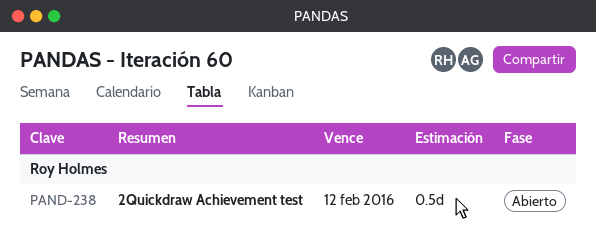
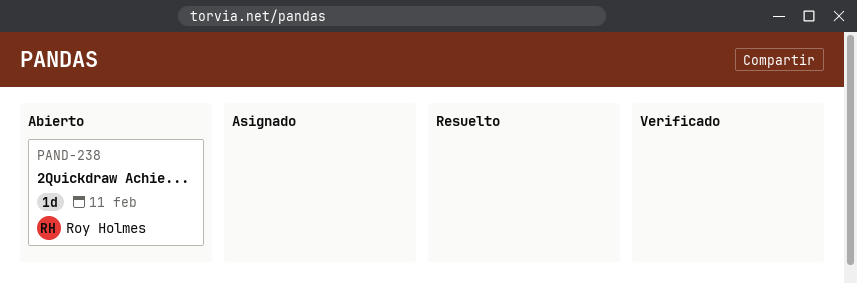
PAND-238, estimate: 0.5d -> 1d
PAND-238, due: Feb 12 -> Feb 11

